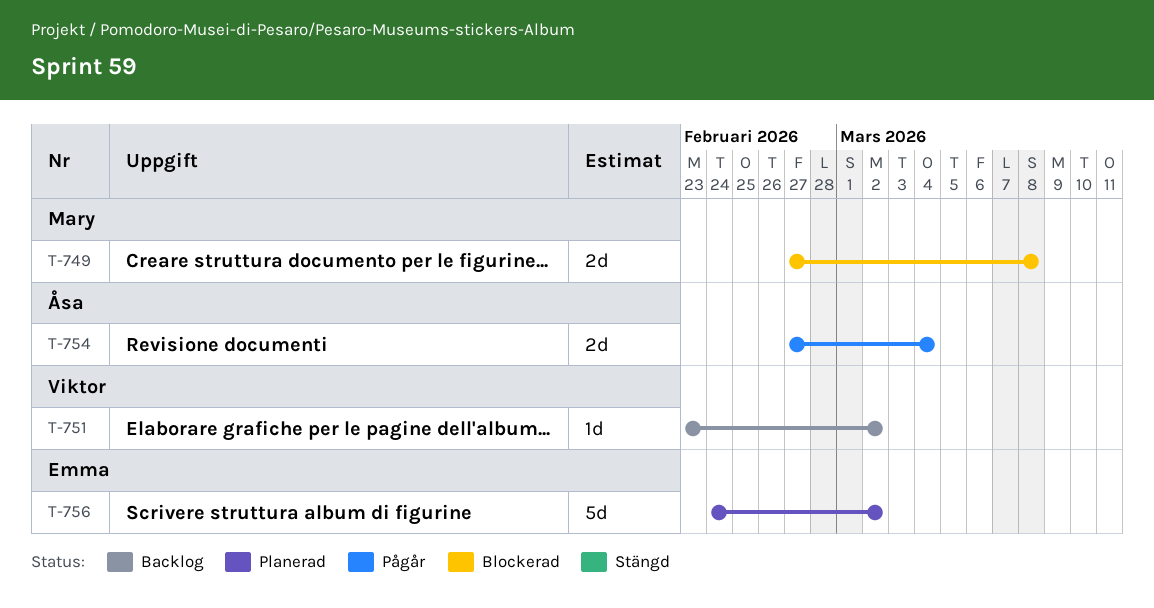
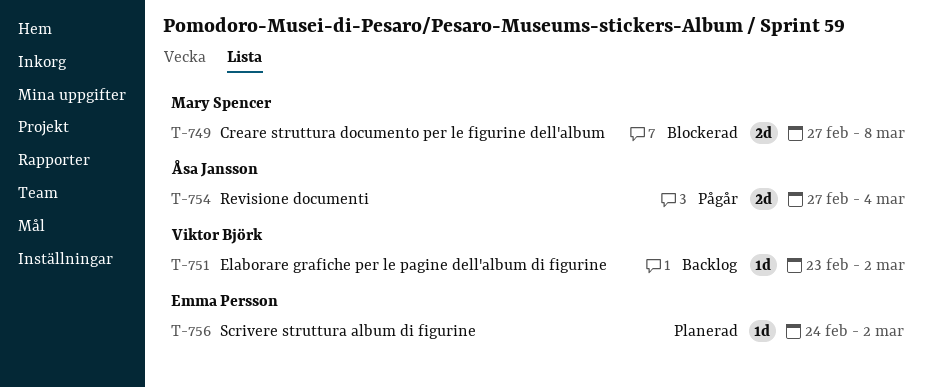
T-756, estimate: 5d -> 1d

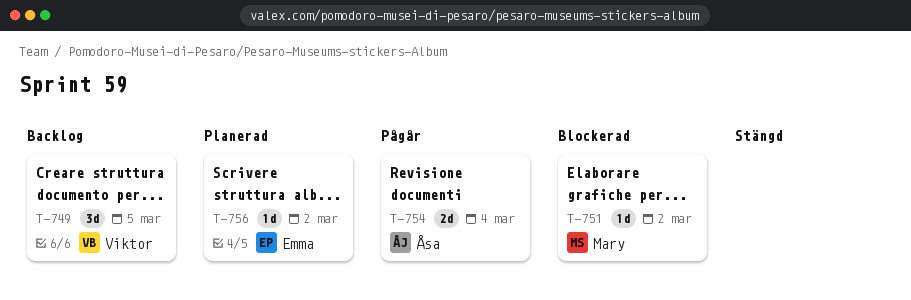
T-749, status: Blockerad -> Backlog
T-749, owner: Mary Spencer -> Viktor Björk
T-749, estimate: 2d -> 3d
T-749, due: Mar 8 -> Mar 5
T-751, status: Backlog -> Blockerad
T-751, owner: Viktor Björk -> Mary Spencer

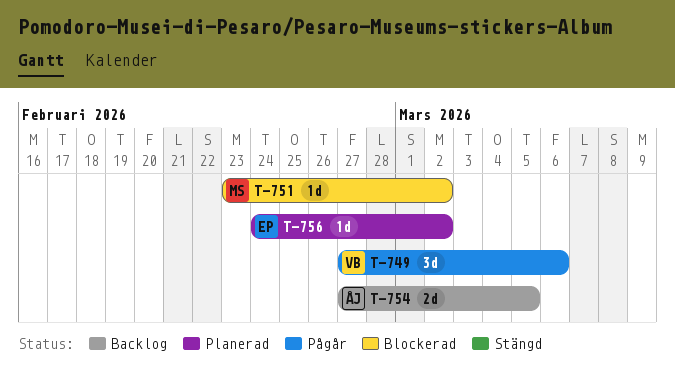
T-749, status: Backlog -> Pågår
T-749, due: Mar 5 -> Mar 6
T-754, status: Pågår -> Backlog
T-754, due: Mar 4 -> Mar 5

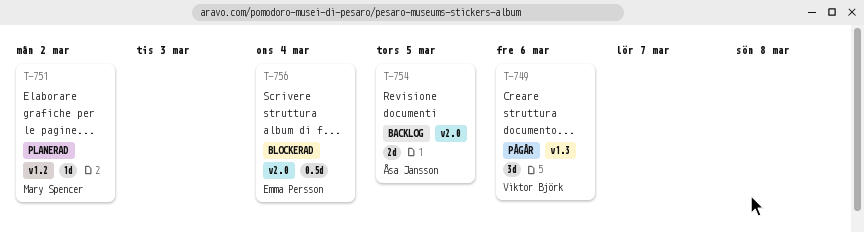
T-751, status: Blockerad -> Planerad
T-756, status: Planerad -> Blockerad
T-756, estimate: 1d -> 0.5d
T-756, due: Mar 2 -> Mar 4

